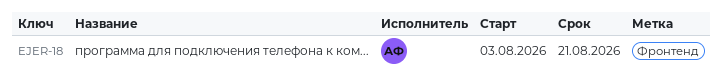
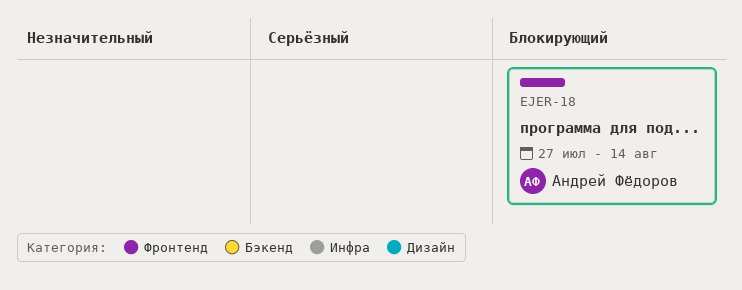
EJER-18, start: Aug 3 -> Jul 27
EJER-18, due: Aug 21 -> Aug 14

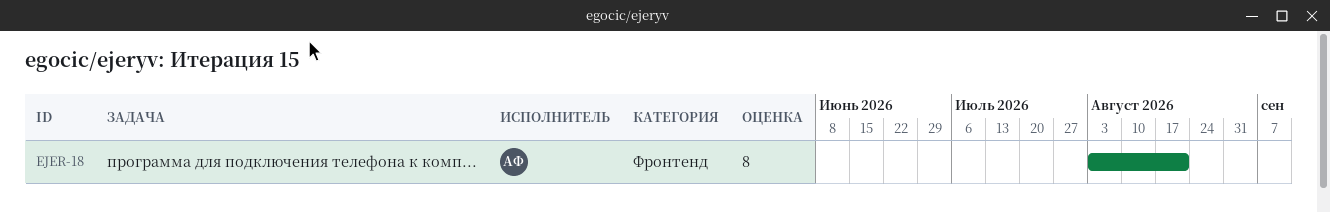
EJER-18, start: Jul 27 -> Aug 3
EJER-18, due: Aug 14 -> Aug 21

